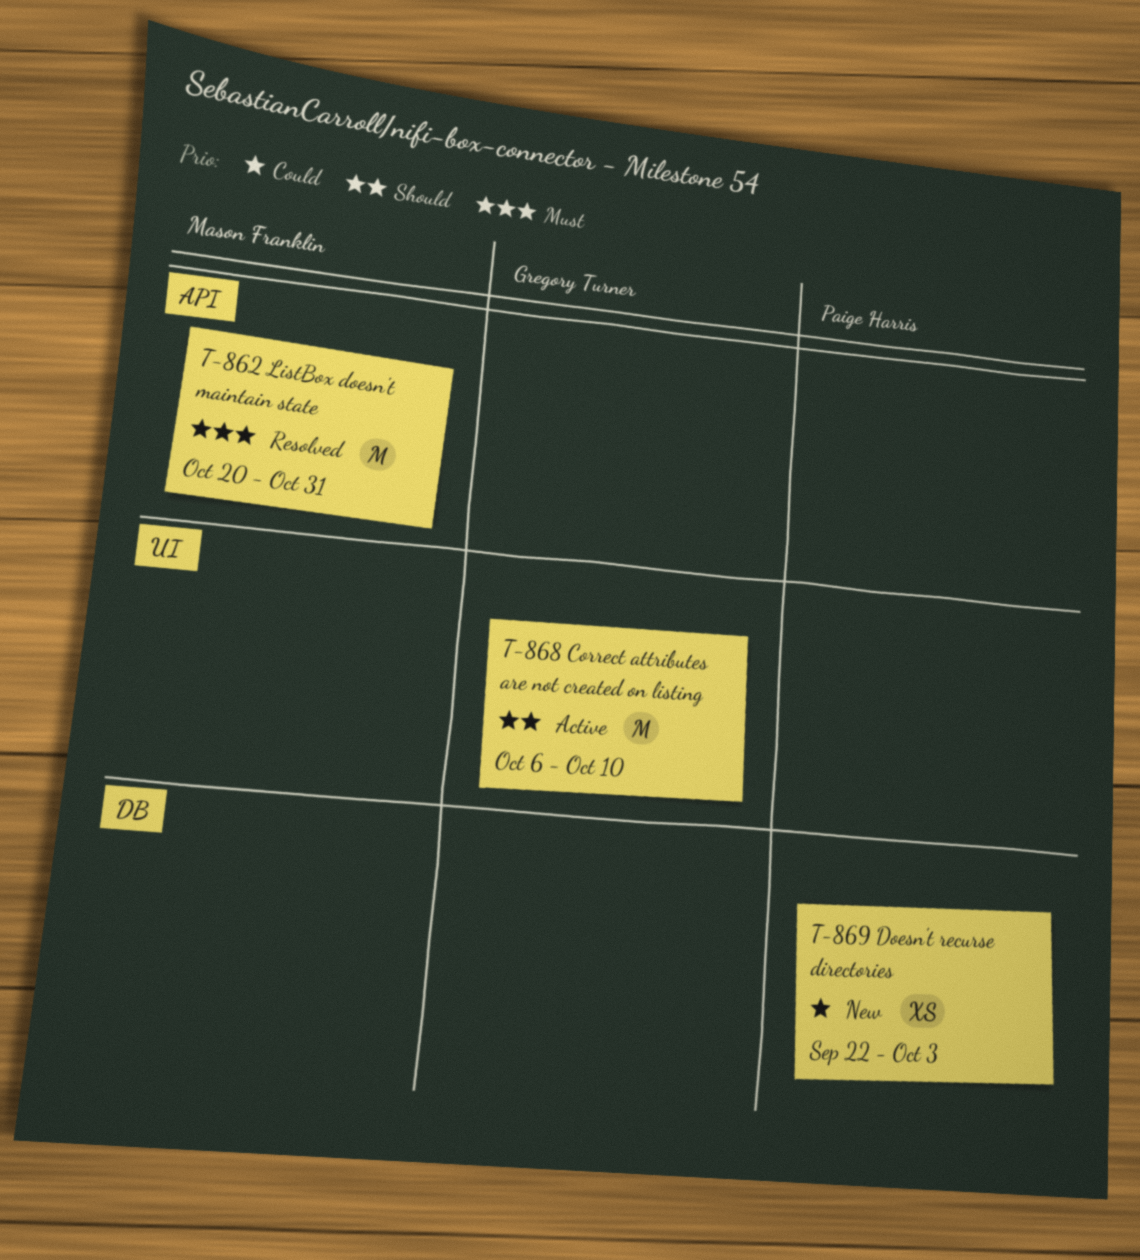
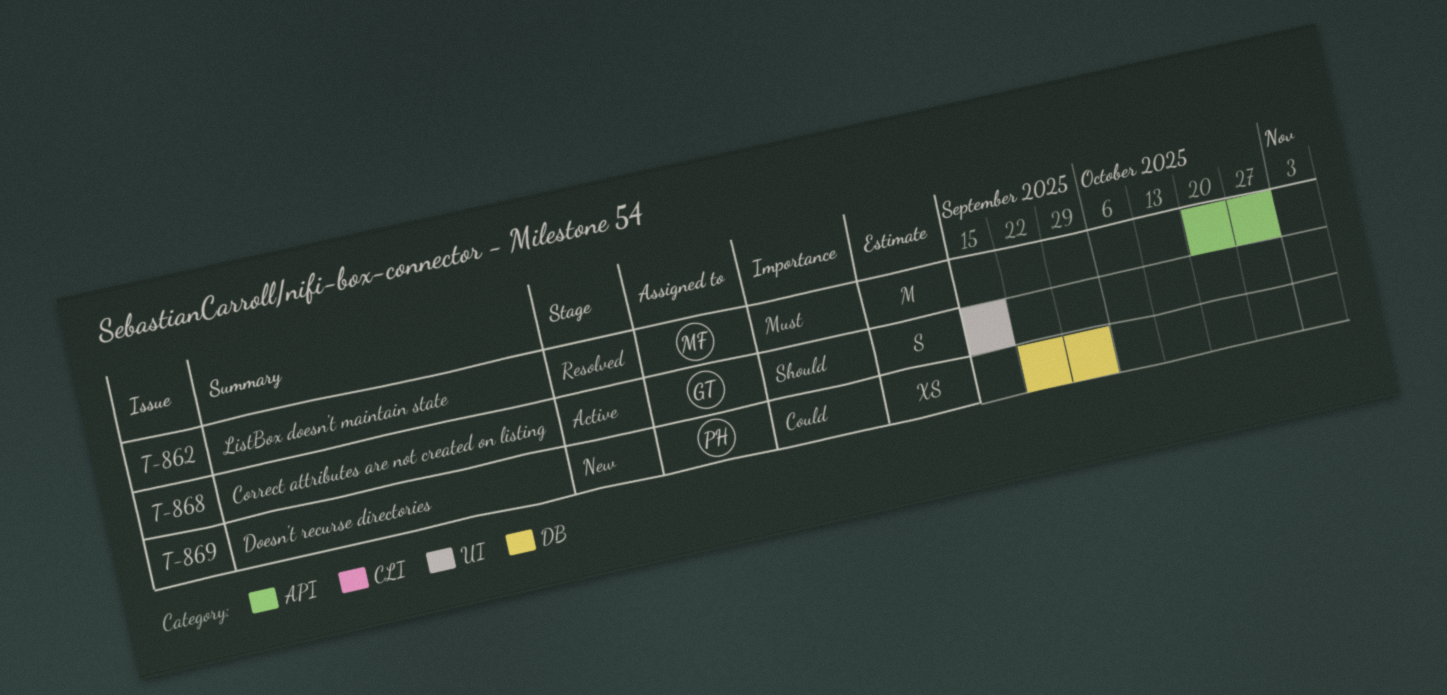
T-868, estimate: M -> S
T-868, start: Oct 6 -> Sep 15
T-868, due: Oct 10 -> Sep 19

